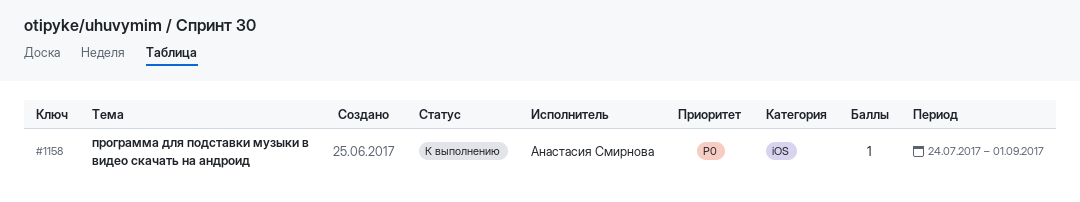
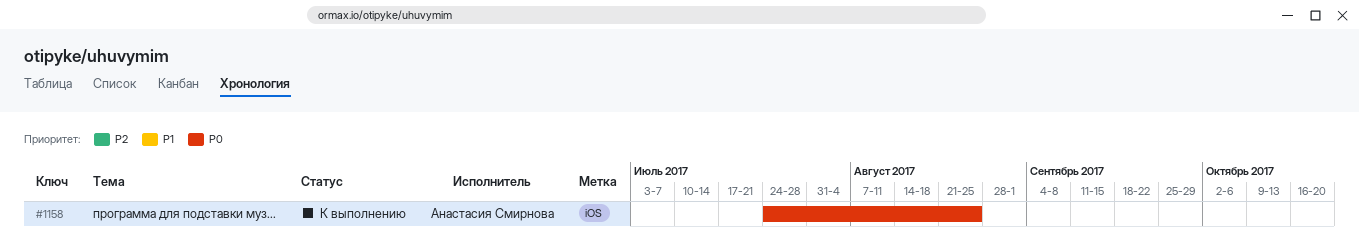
#1158, due: Sep 1 -> Aug 25

